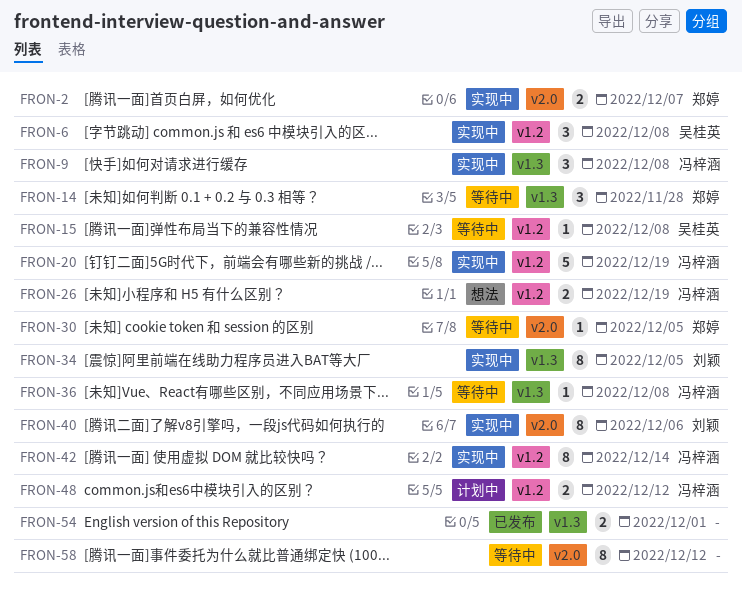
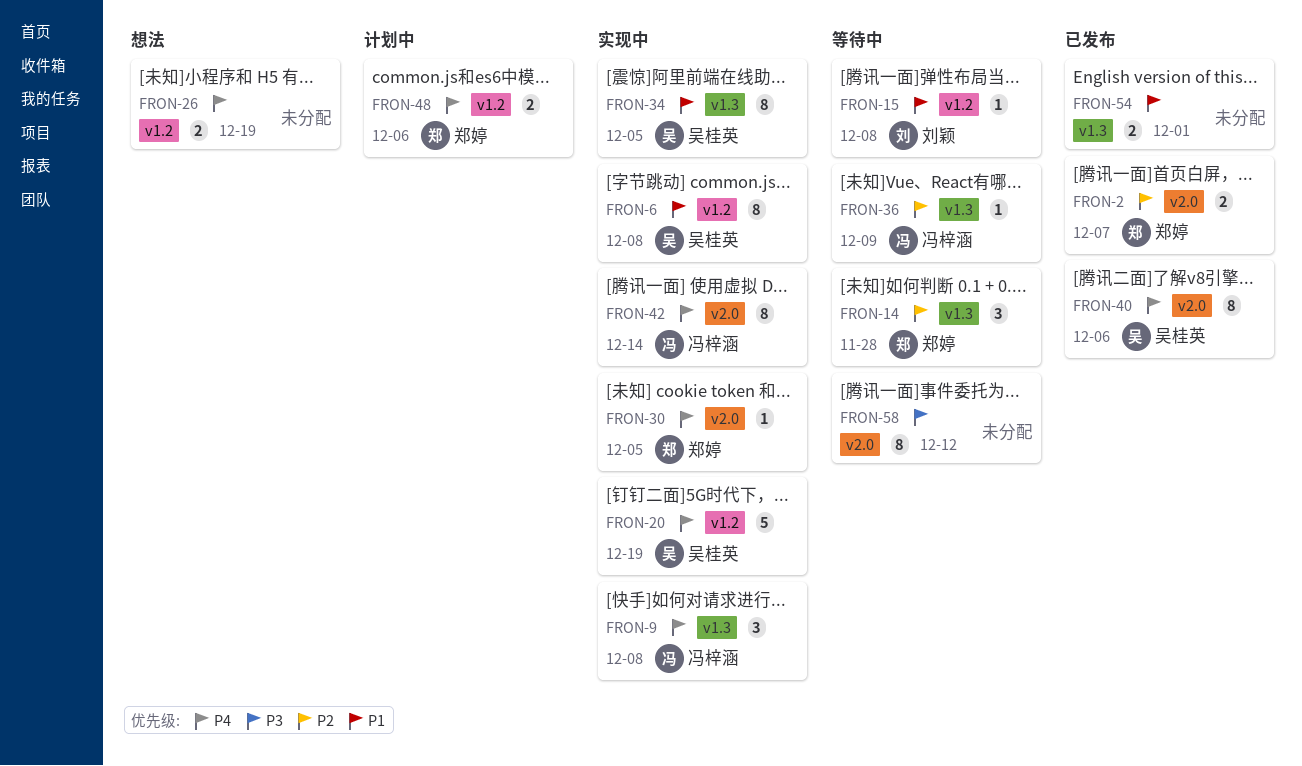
FRON-2, status: 实现中 -> 已发布
FRON-6, estimate: 3 -> 8
FRON-15, owner: 吴桂英 -> 刘颖
FRON-20, owner: 冯梓涵 -> 吴桂英
FRON-26, owner: 冯梓涵 -> none
FRON-30, status: 等待中 -> 实现中
FRON-34, owner: 刘颖 -> 吴桂英
FRON-36, due: Dec 8 -> Dec 9
FRON-40, status: 实现中 -> 已发布
FRON-40, owner: 刘颖 -> 吴桂英
FRON-42, label: v1.2 -> v2.0
FRON-48, owner: 冯梓涵 -> 郑婷
FRON-48, due: Dec 12 -> Dec 6

